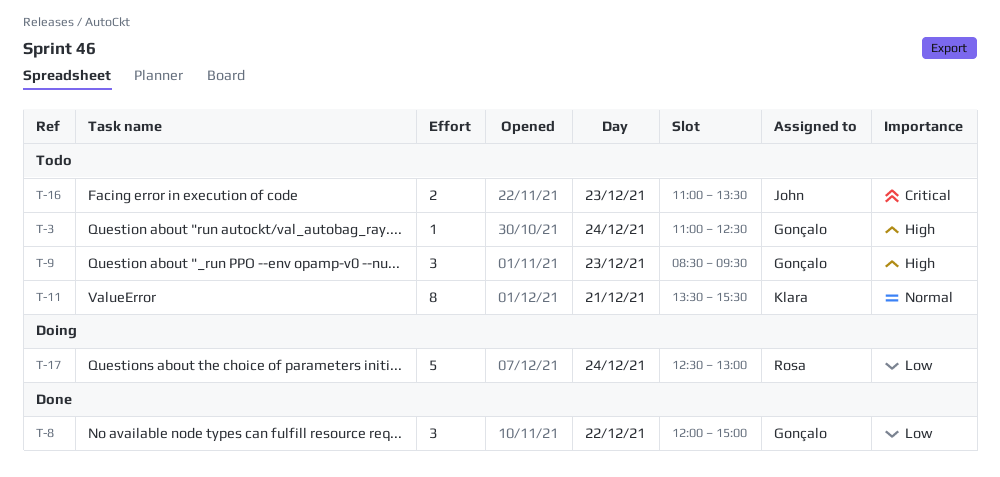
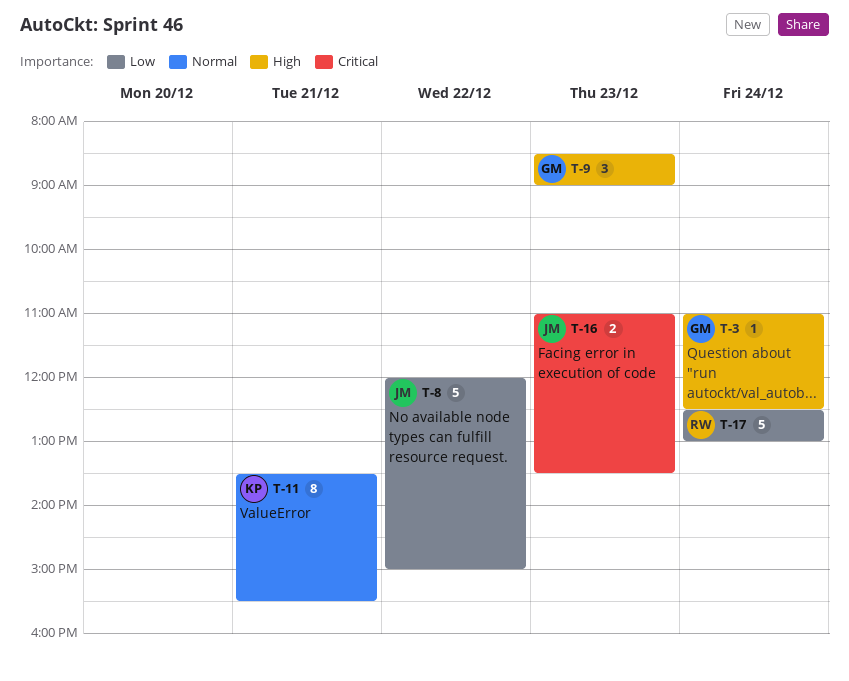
T-8, owner: Gonçalo -> John
T-8, estimate: 3 -> 5
T-9, ends: 09:30 -> 09:00

